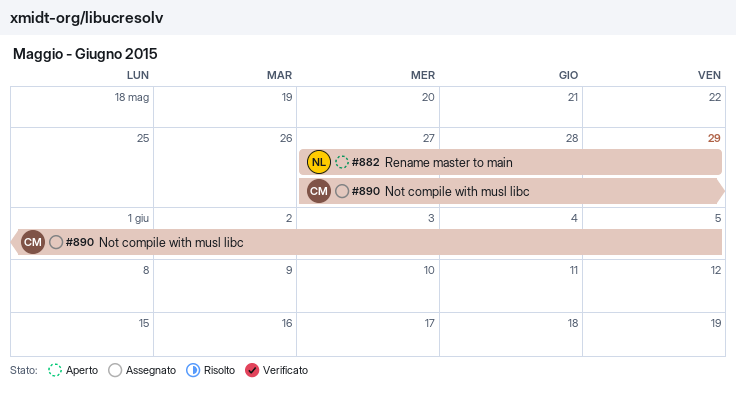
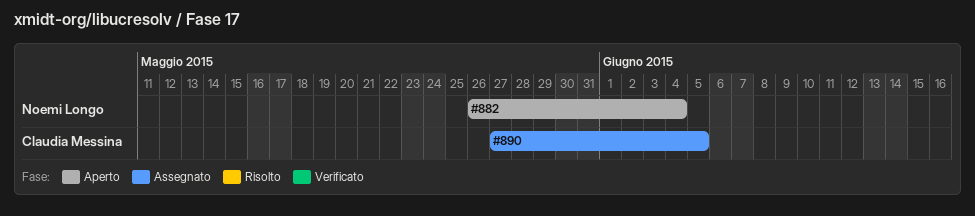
#882, start: May 27 -> May 26
#882, due: May 29 -> Jun 4

